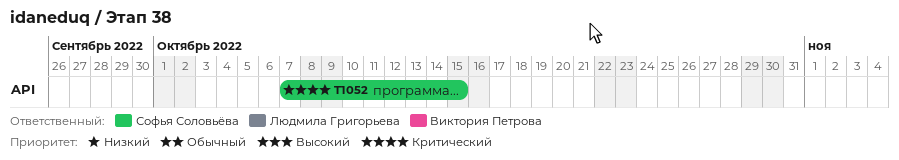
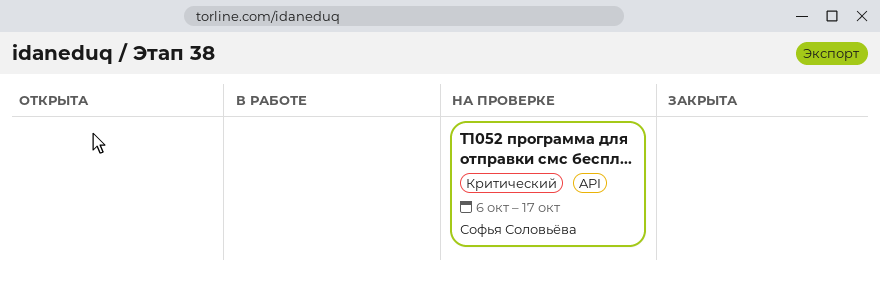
T1052, start: Oct 7 -> Oct 6
T1052, due: Oct 15 -> Oct 17

